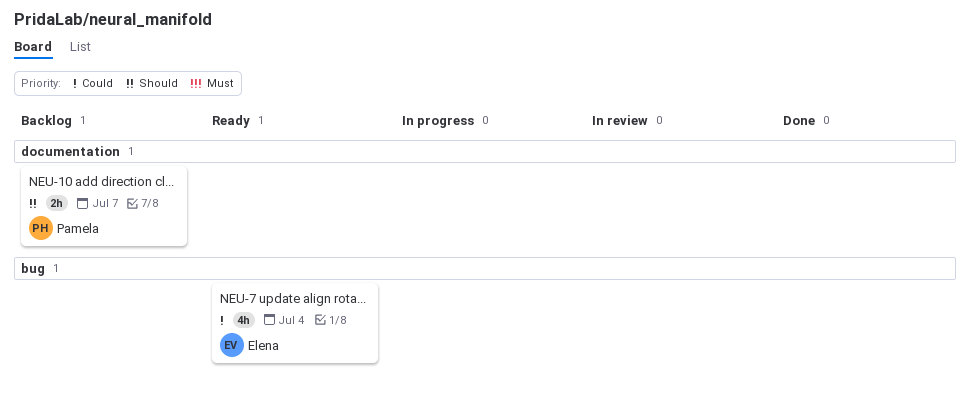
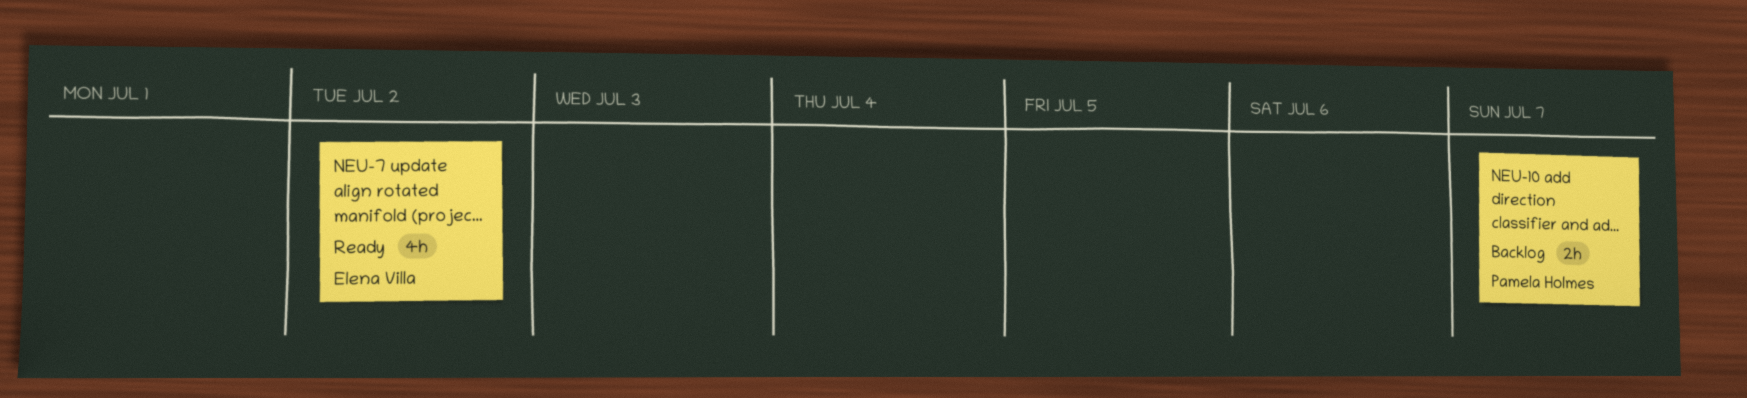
NEU-7, due: Jul 4 -> Jul 2

